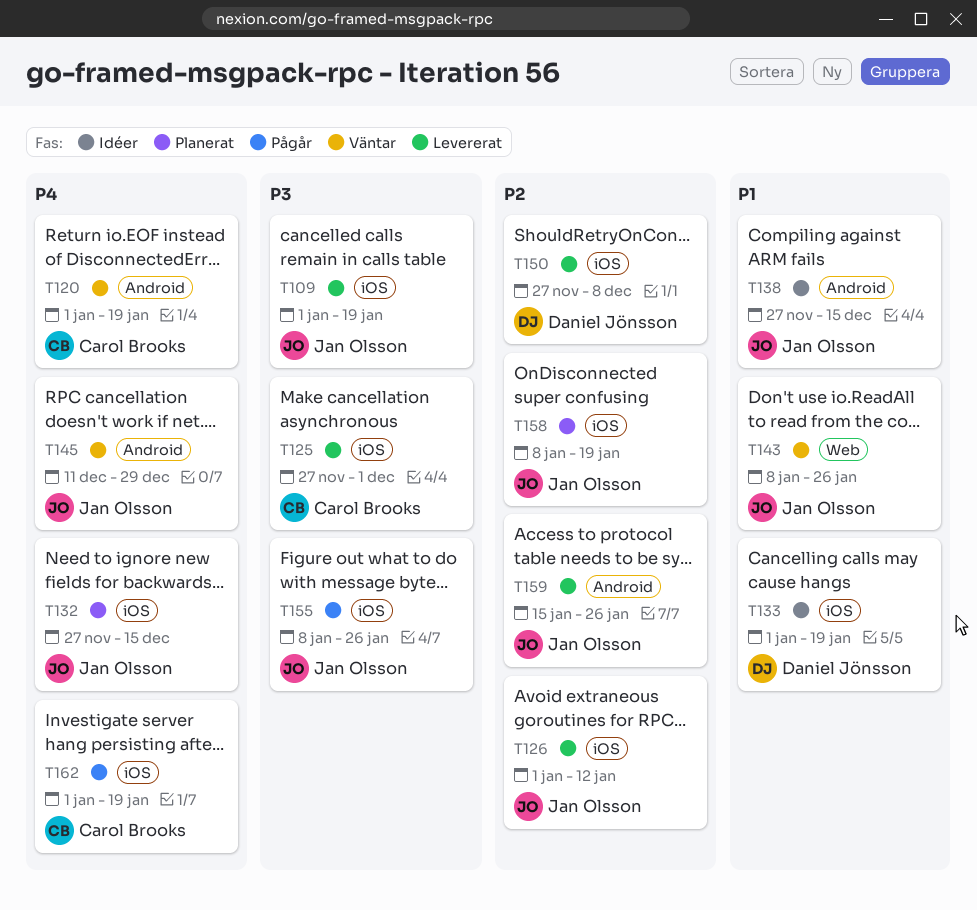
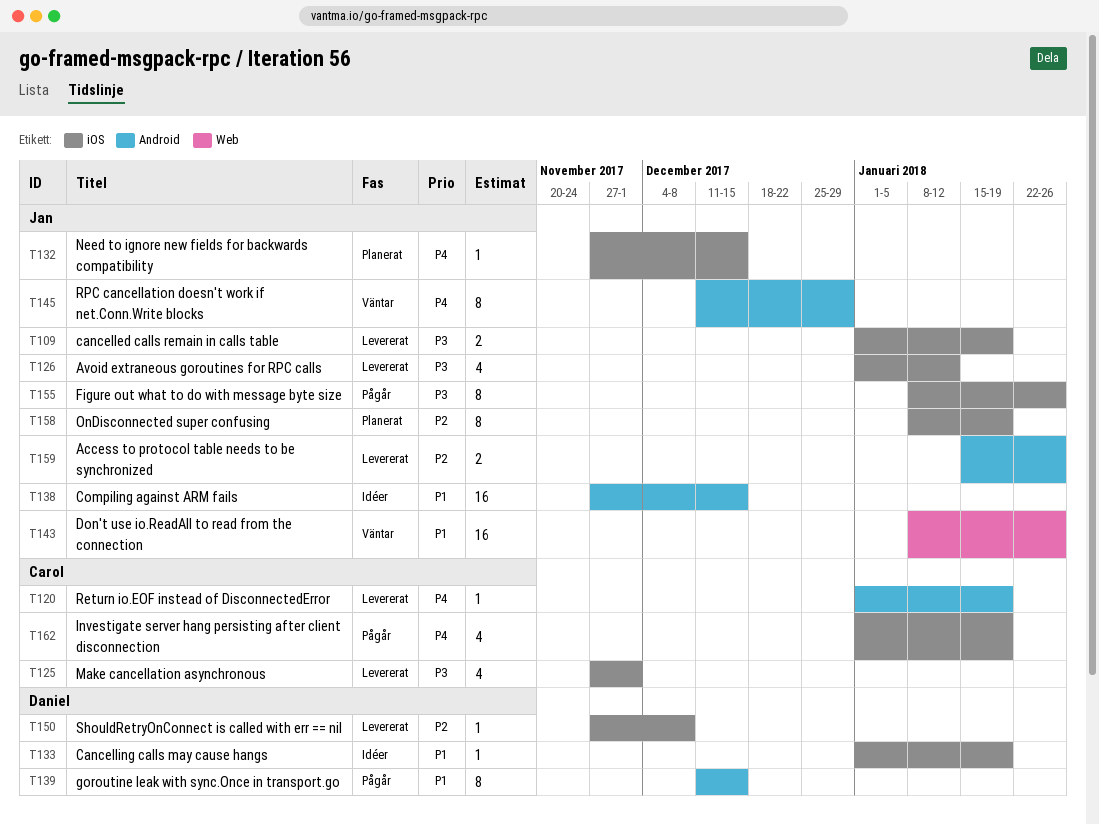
T120, status: Väntar -> Levererat
T126, priority: P2 -> P3
T139: none -> present

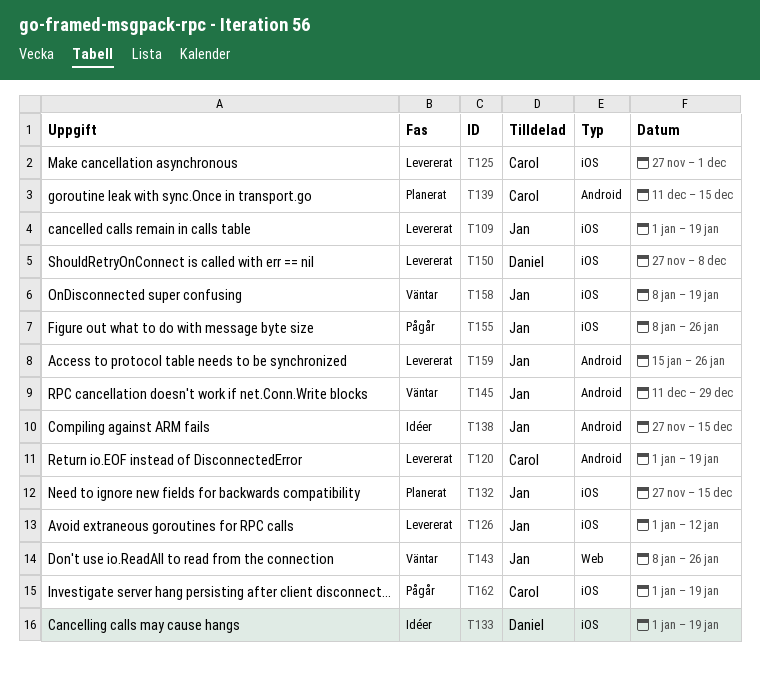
T139, status: Pågår -> Planerat
T139, owner: Daniel -> Carol
T158, status: Planerat -> Väntar

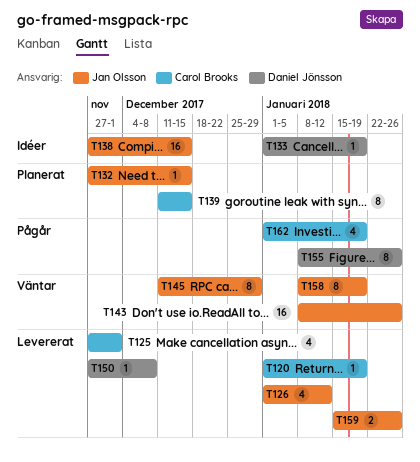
T109: present -> none
T155, owner: Jan Olsson -> Daniel Jönsson

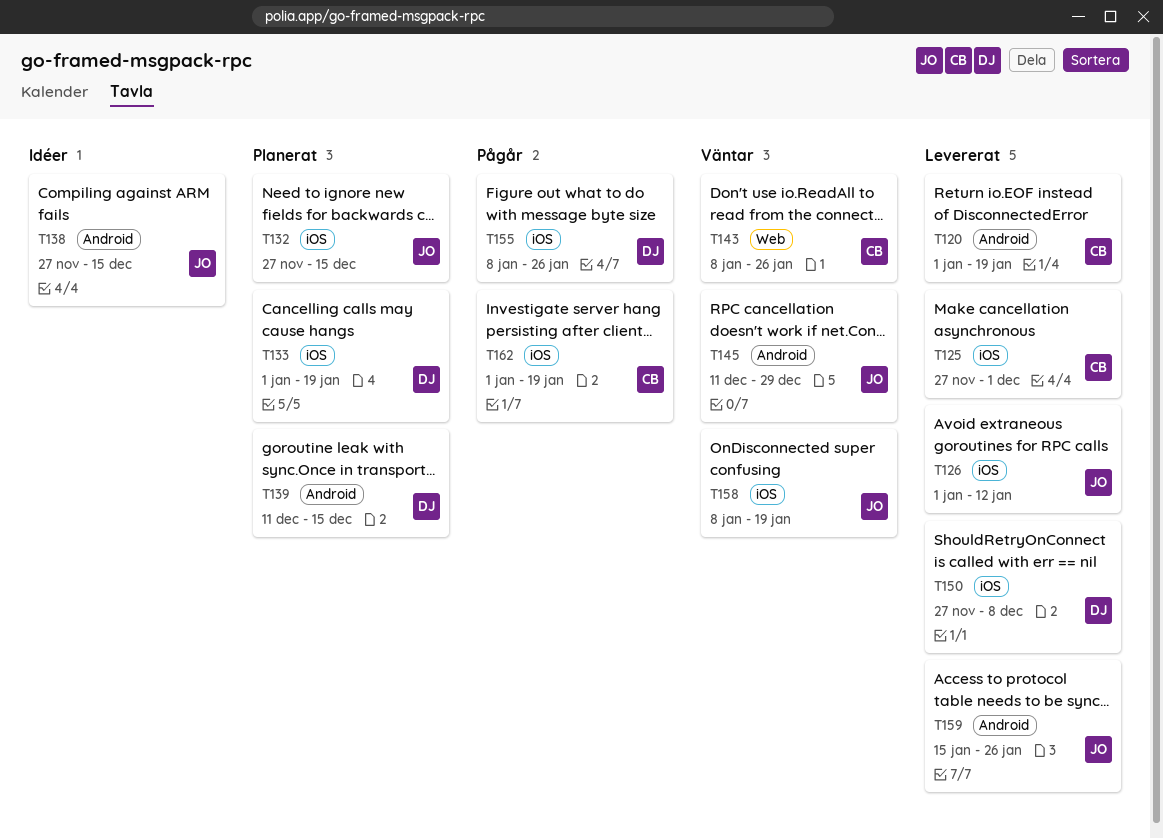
T133, status: Idéer -> Planerat
T139, owner: Carol Brooks -> Daniel Jönsson
T143, owner: Jan Olsson -> Carol Brooks

